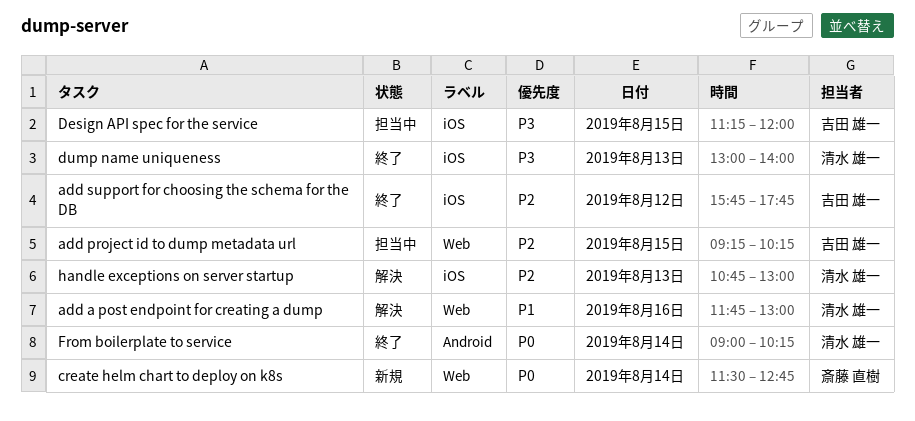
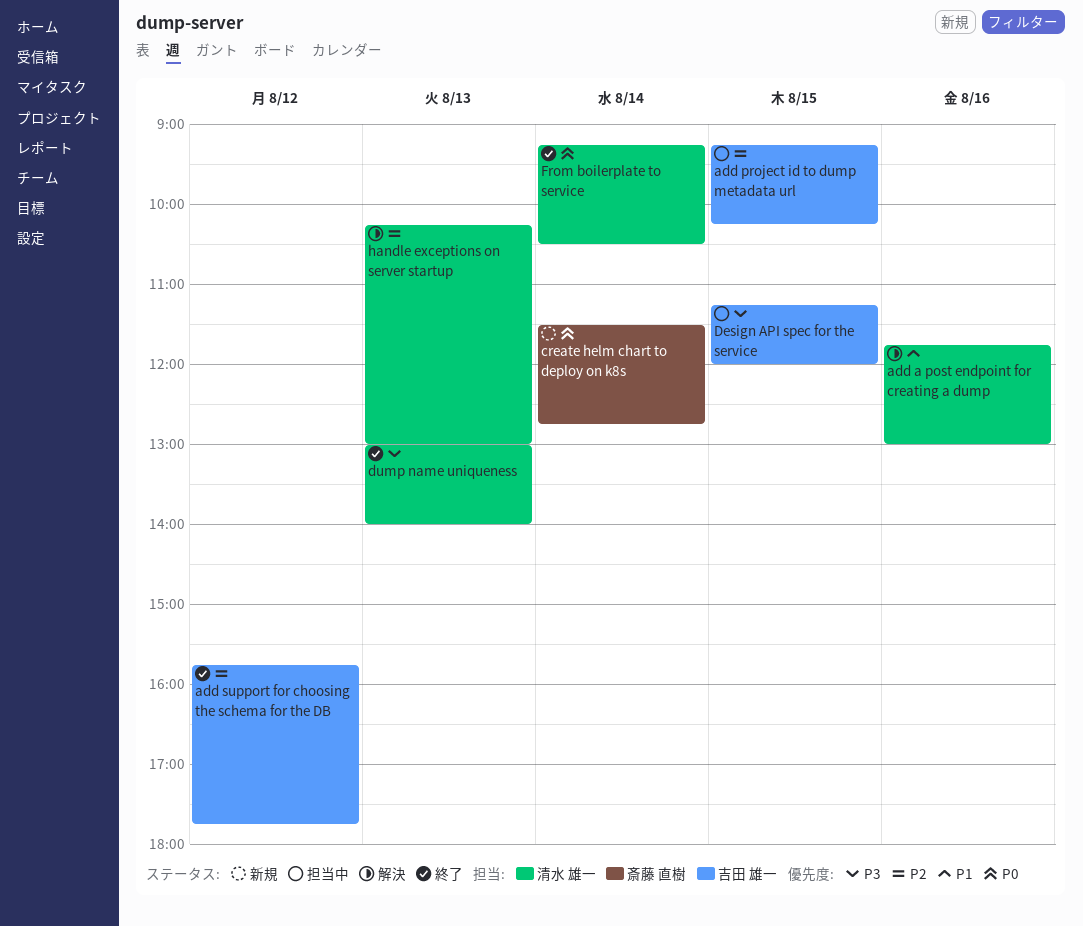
From boilerplate to service, begins: 09:00 -> 09:15
From boilerplate to service, ends: 10:15 -> 10:30
handle exceptions on server startup, begins: 10:45 -> 10:15

